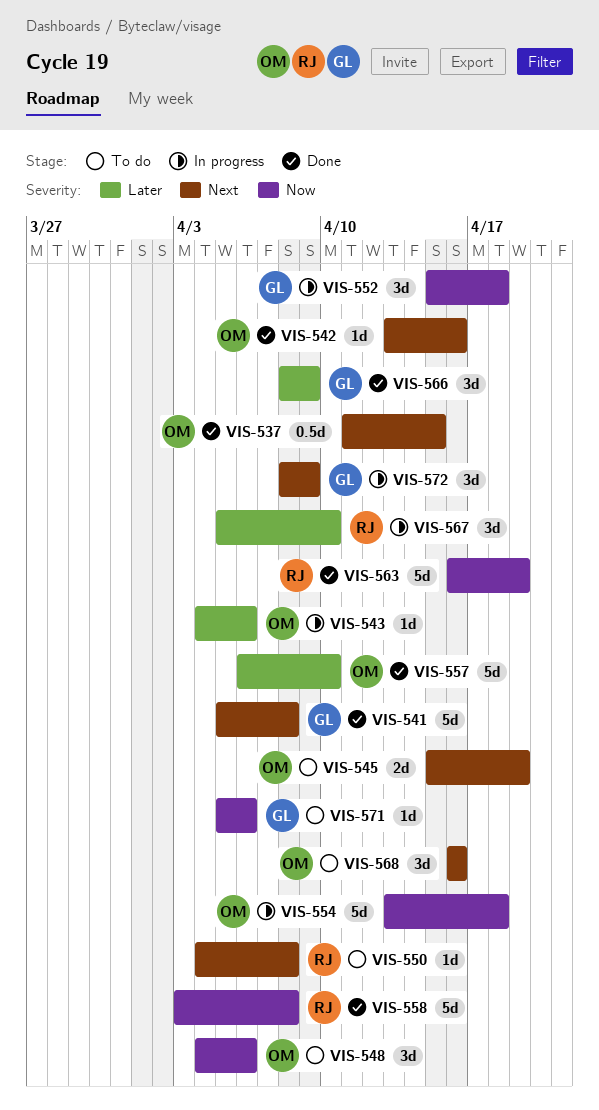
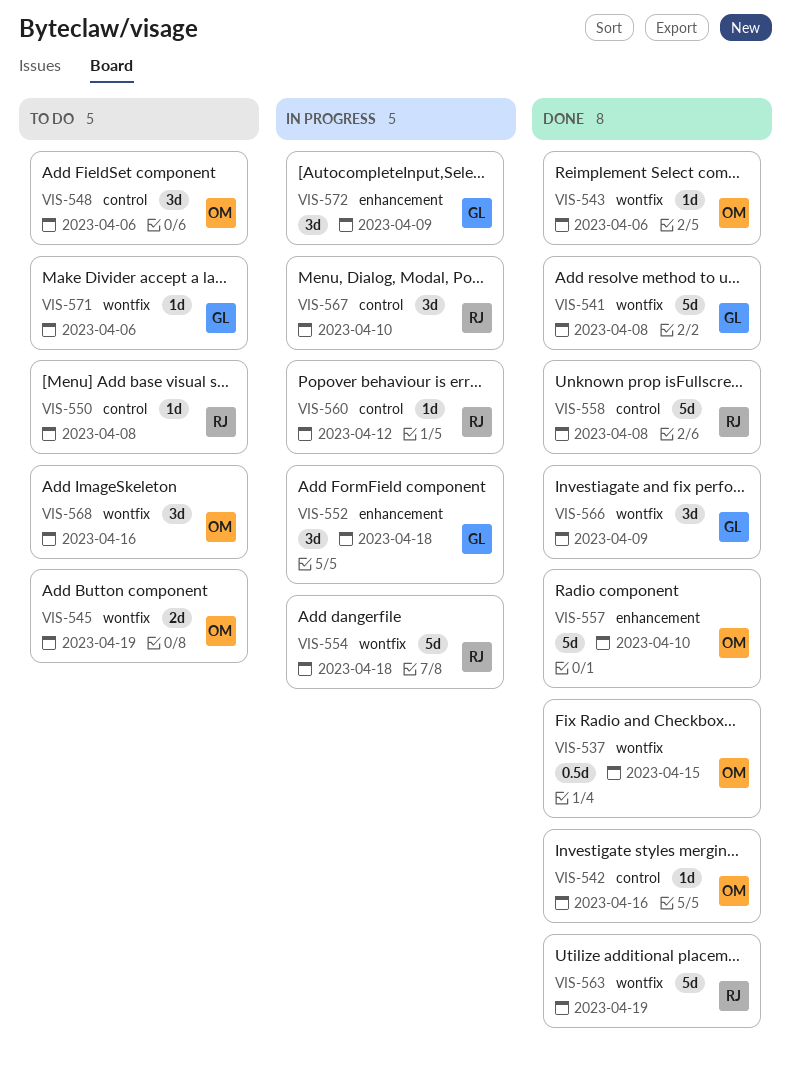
VIS-543, status: In progress -> Done
VIS-554, owner: OM -> RJ
VIS-560: none -> present

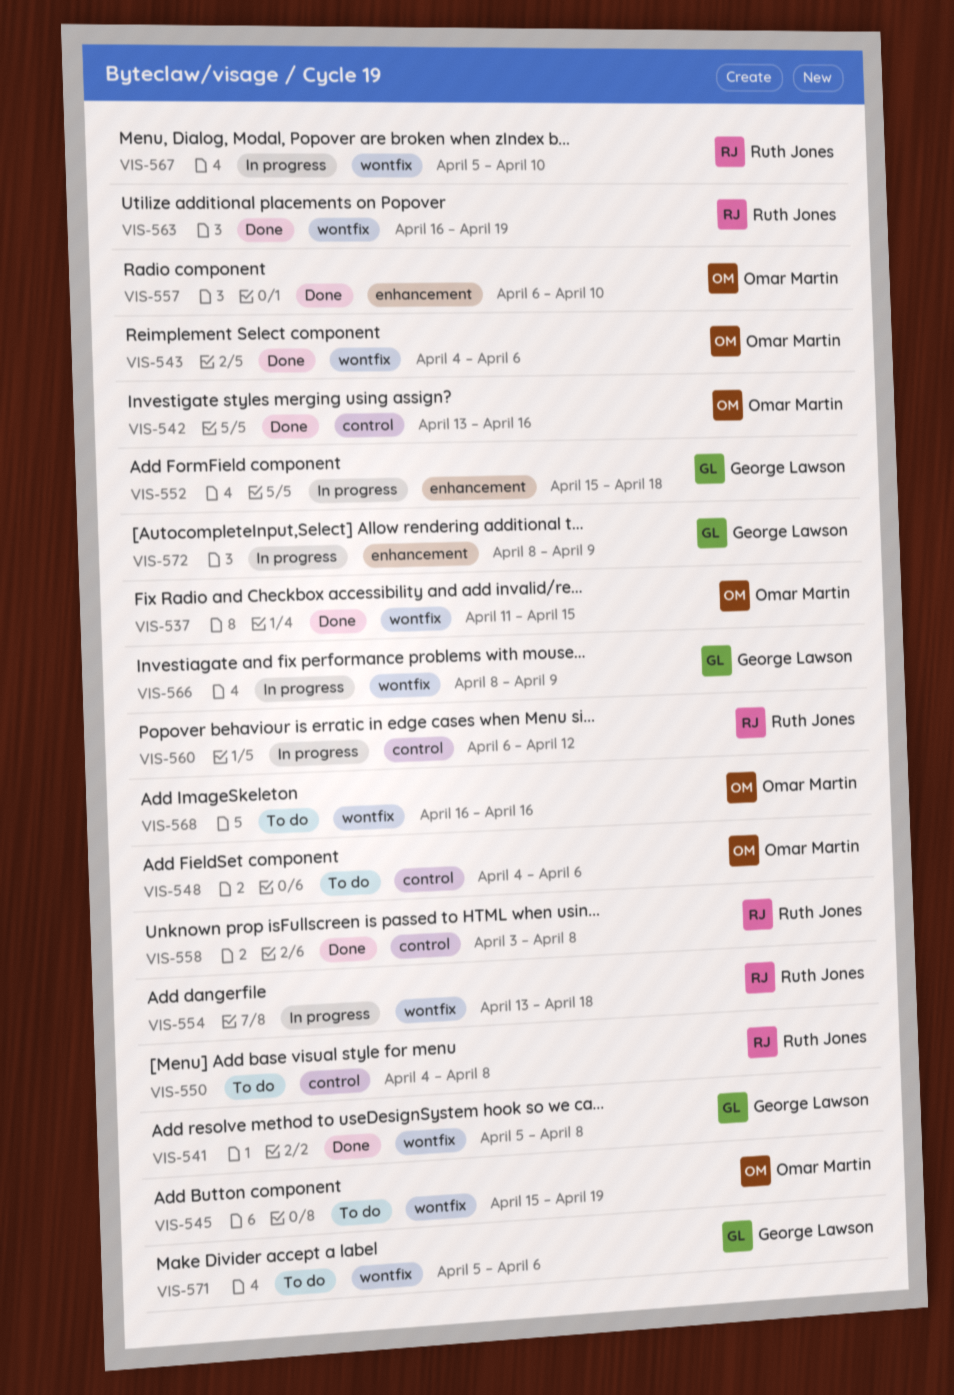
VIS-566, status: Done -> In progress
VIS-567, label: control -> wontfix

